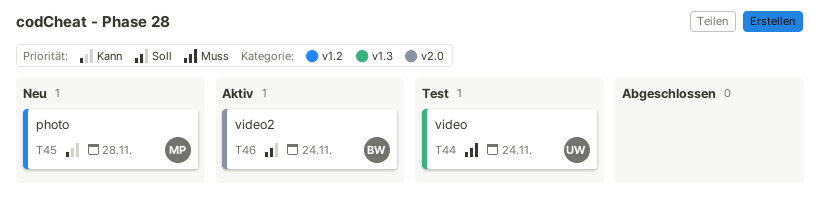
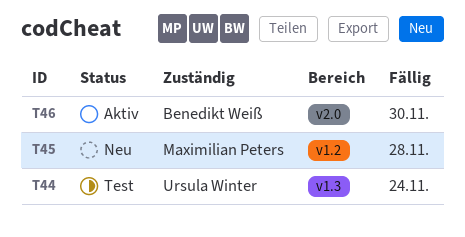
T46, due: Nov 24 -> Nov 30

